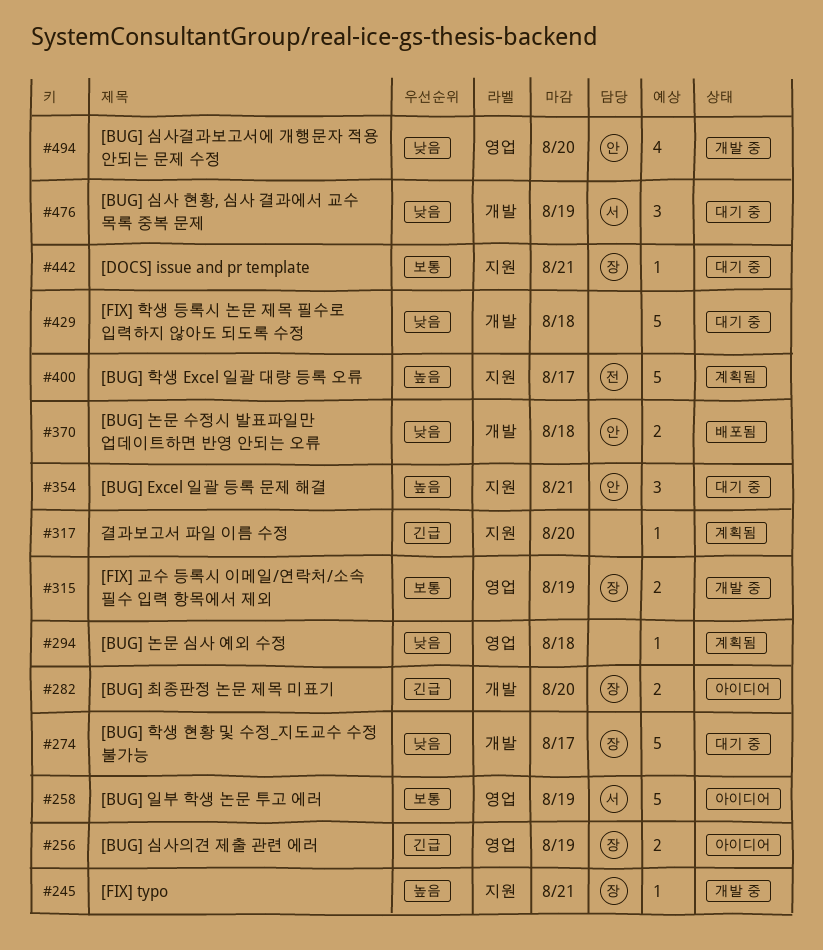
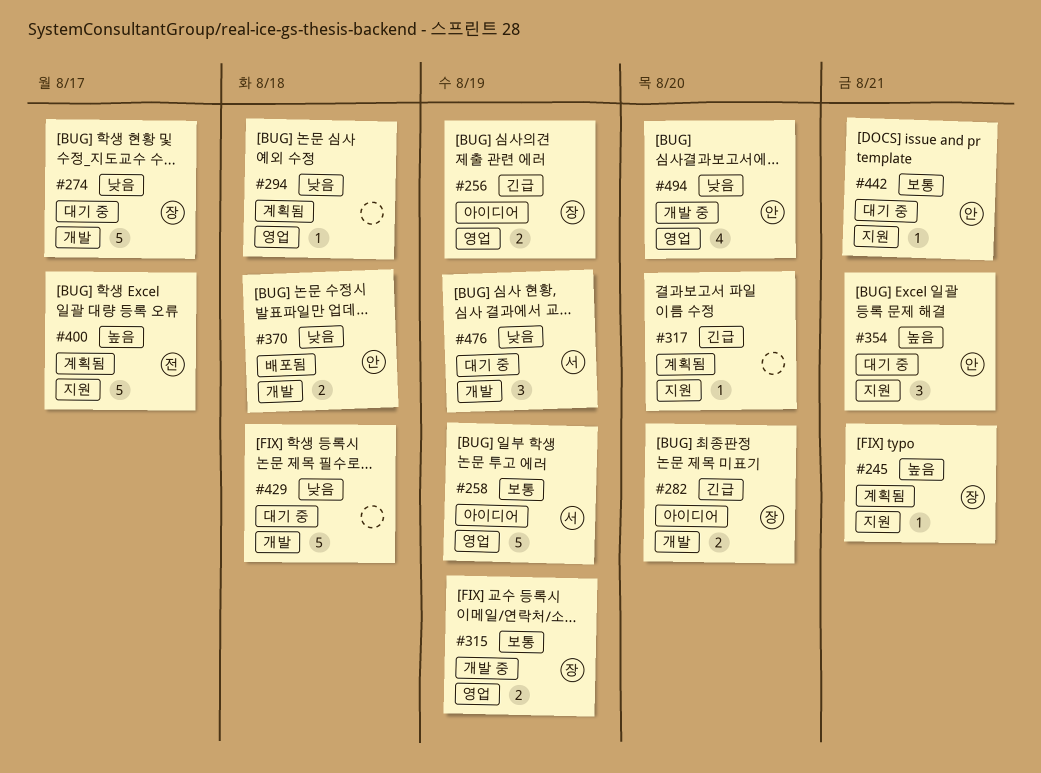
#245, status: 개발 중 -> 계획됨
#442, owner: 장 -> 안

